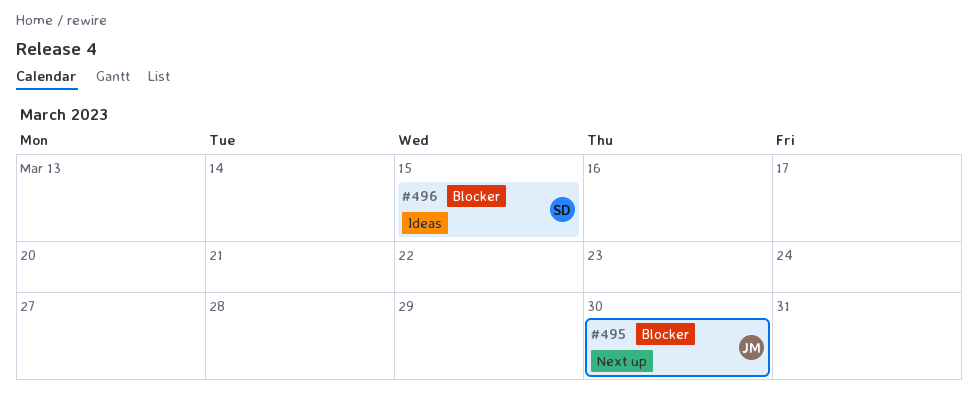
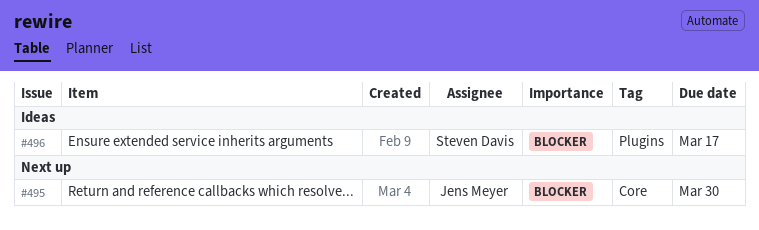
#496, due: Mar 15 -> Mar 17

